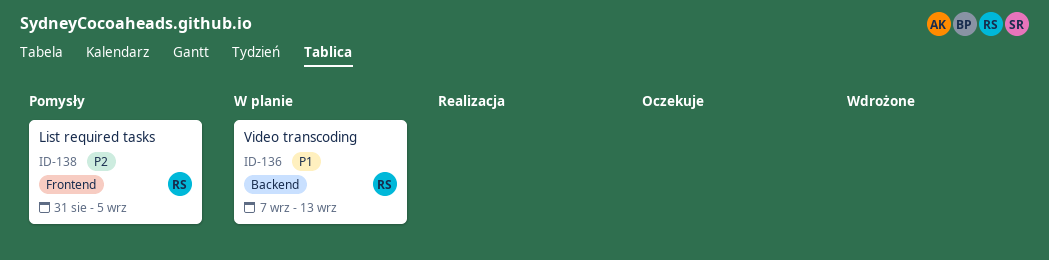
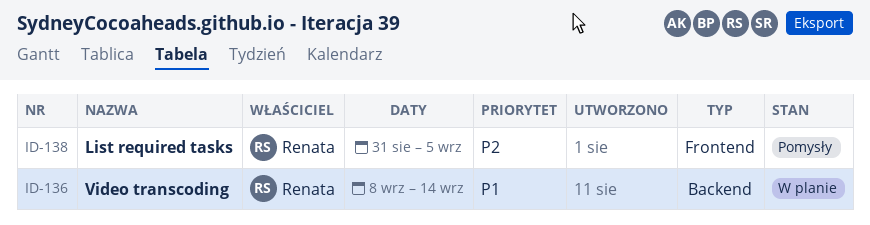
ID-136, start: Sep 7 -> Sep 8
ID-136, due: Sep 13 -> Sep 14

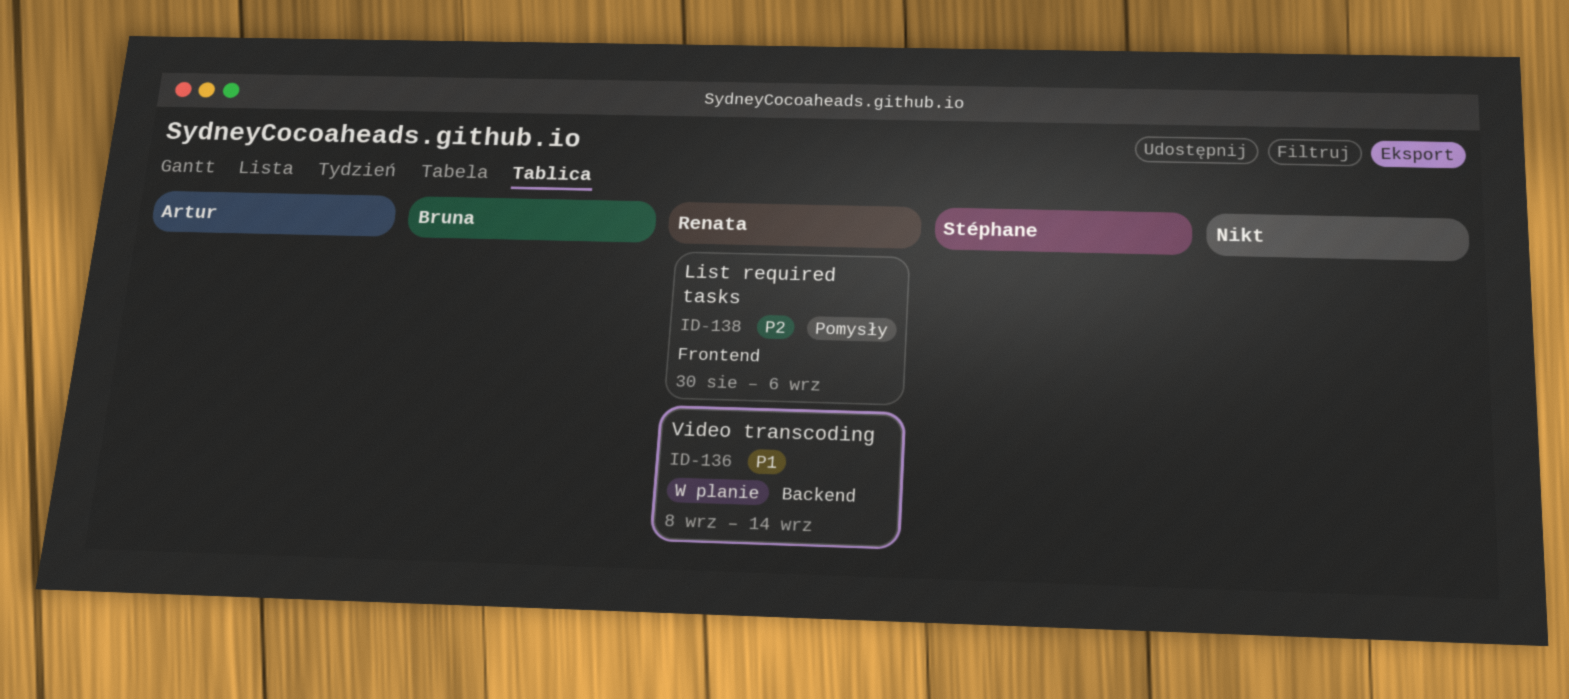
ID-138, start: Aug 31 -> Aug 30
ID-138, due: Sep 5 -> Sep 6

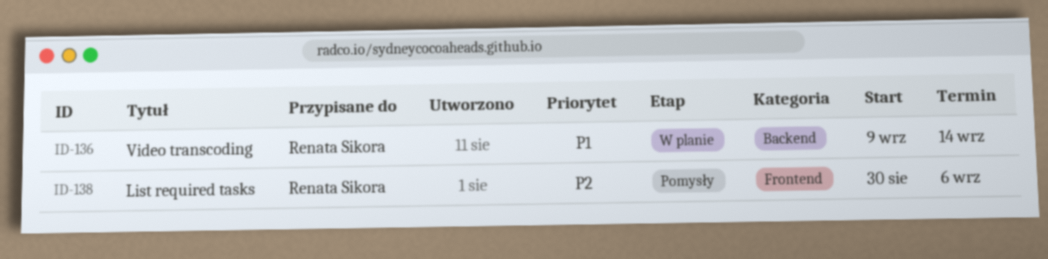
ID-136, start: Sep 8 -> Sep 9

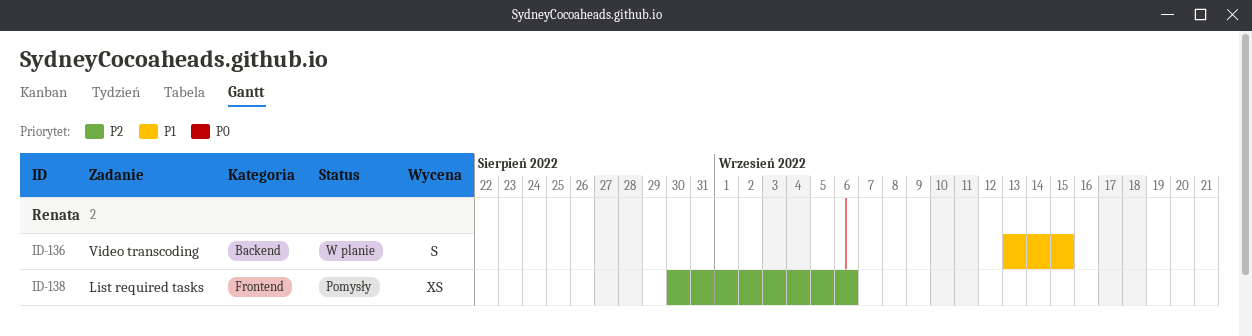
ID-136, start: Sep 9 -> Sep 13
ID-136, due: Sep 14 -> Sep 15

